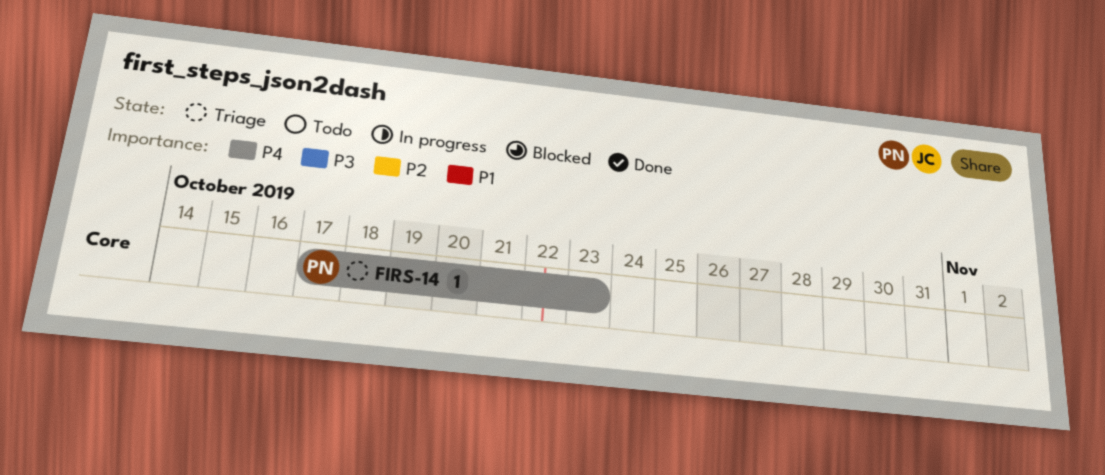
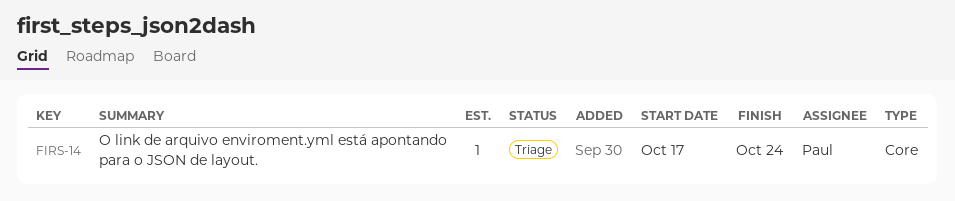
FIRS-14, due: Oct 23 -> Oct 24

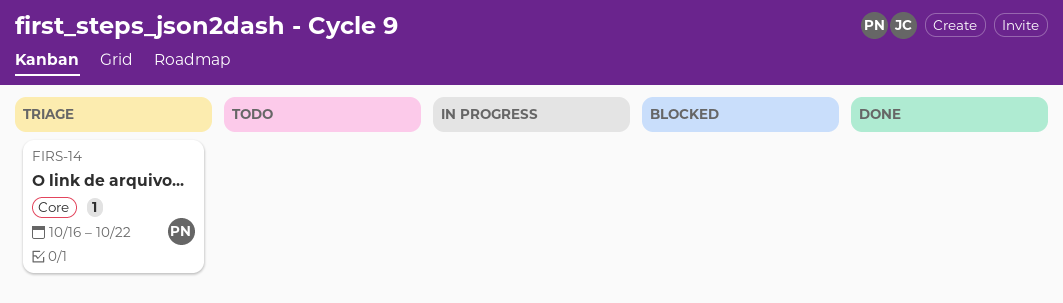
FIRS-14, start: Oct 17 -> Oct 16
FIRS-14, due: Oct 24 -> Oct 22

